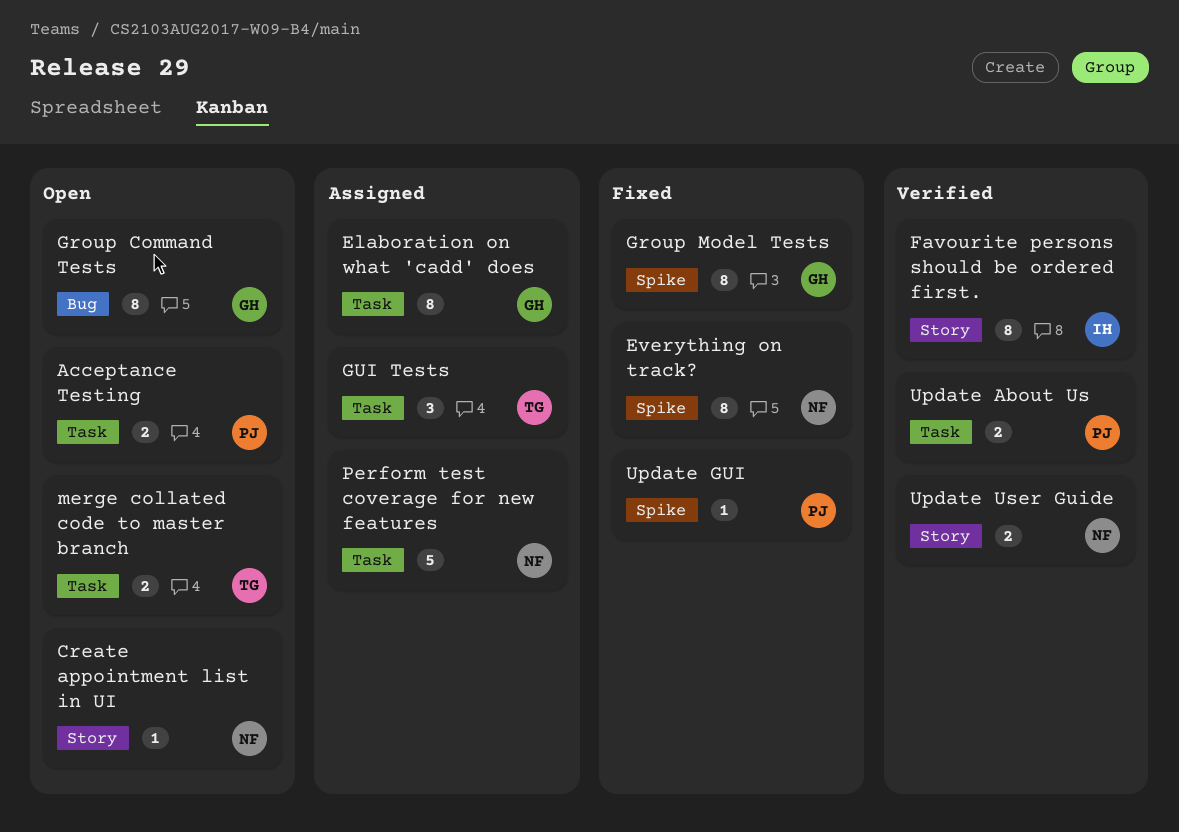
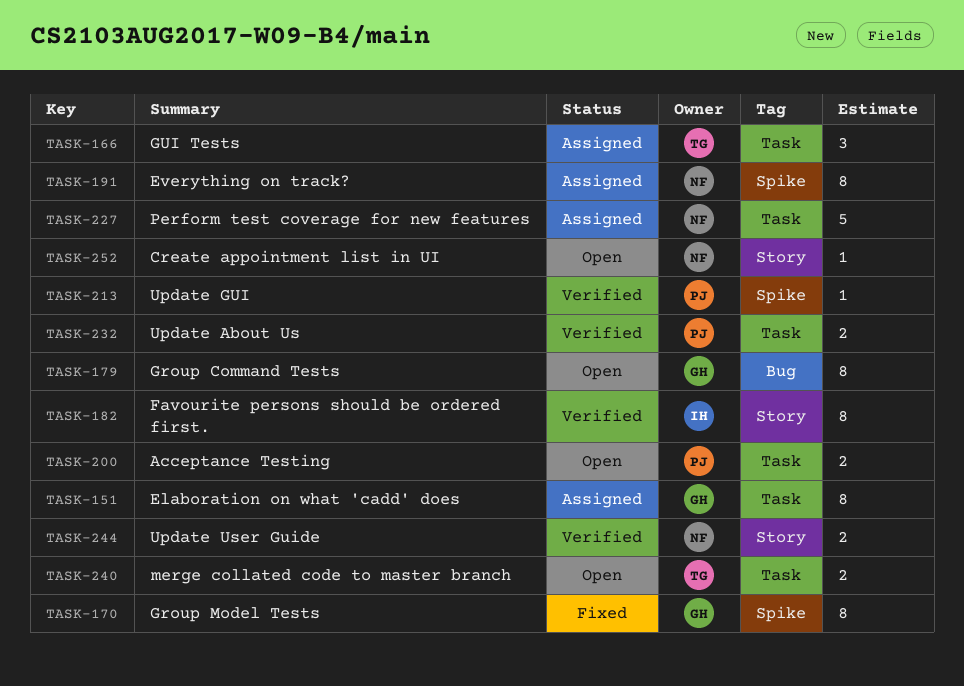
Everything on track?, status: Fixed -> Assigned
Update GUI, status: Fixed -> Verified

